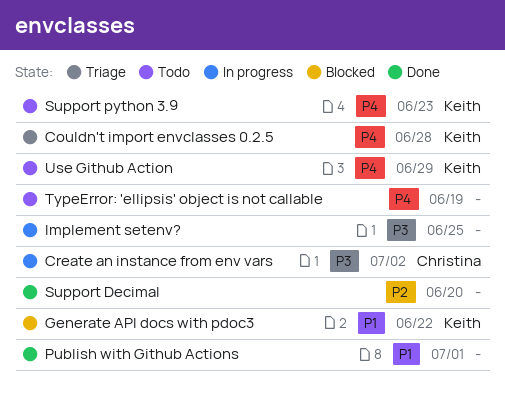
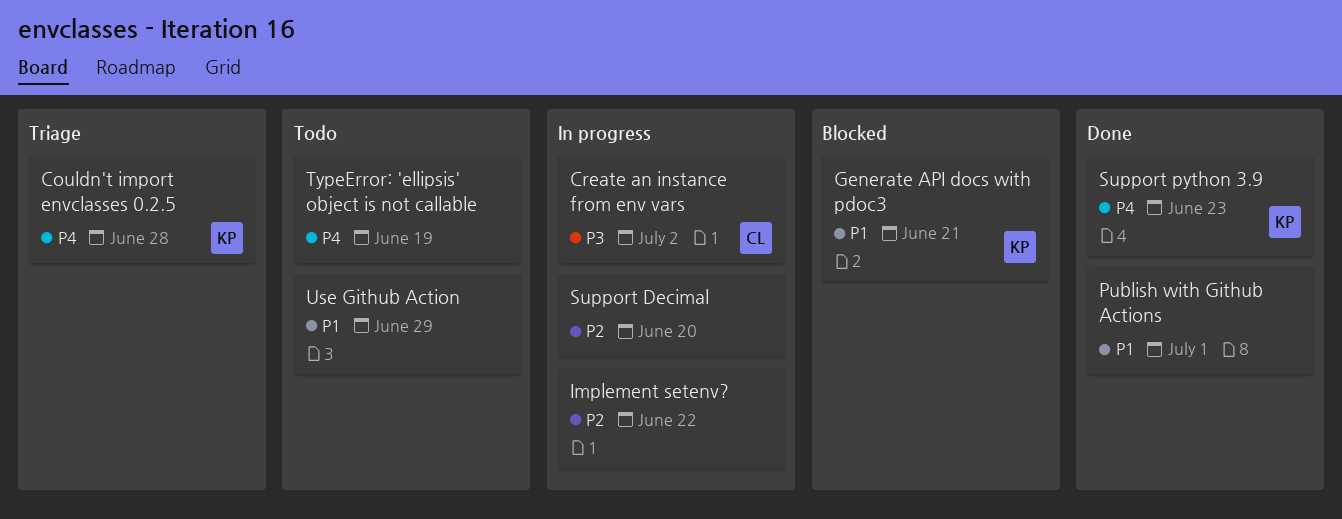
Generate API docs with pdoc3, due: Jun 22 -> Jun 21
Implement setenv?, priority: P3 -> P2
Implement setenv?, due: Jun 25 -> Jun 22
Support Decimal, status: Done -> In progress
Support python 3.9, status: Todo -> Done
Use Github Action, owner: Keith -> none
Use Github Action, priority: P4 -> P1

